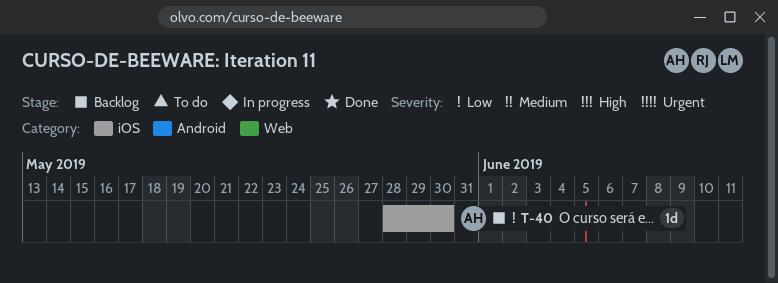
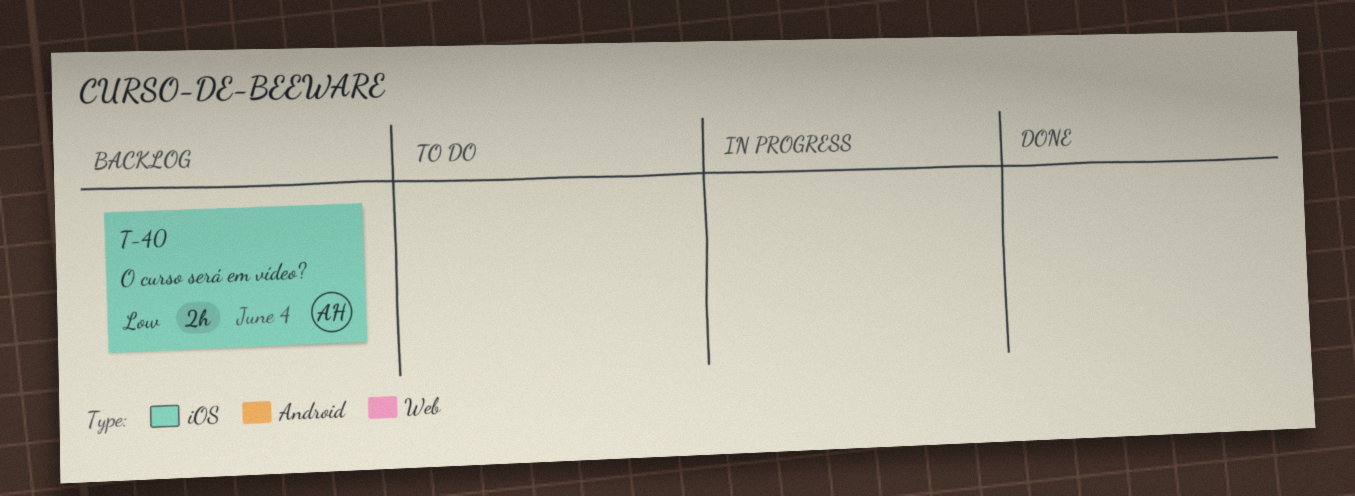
T-40, estimate: 1d -> 2h
T-40, due: May 30 -> Jun 4

